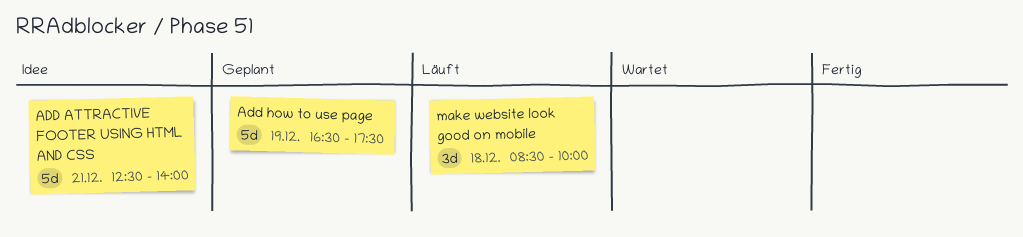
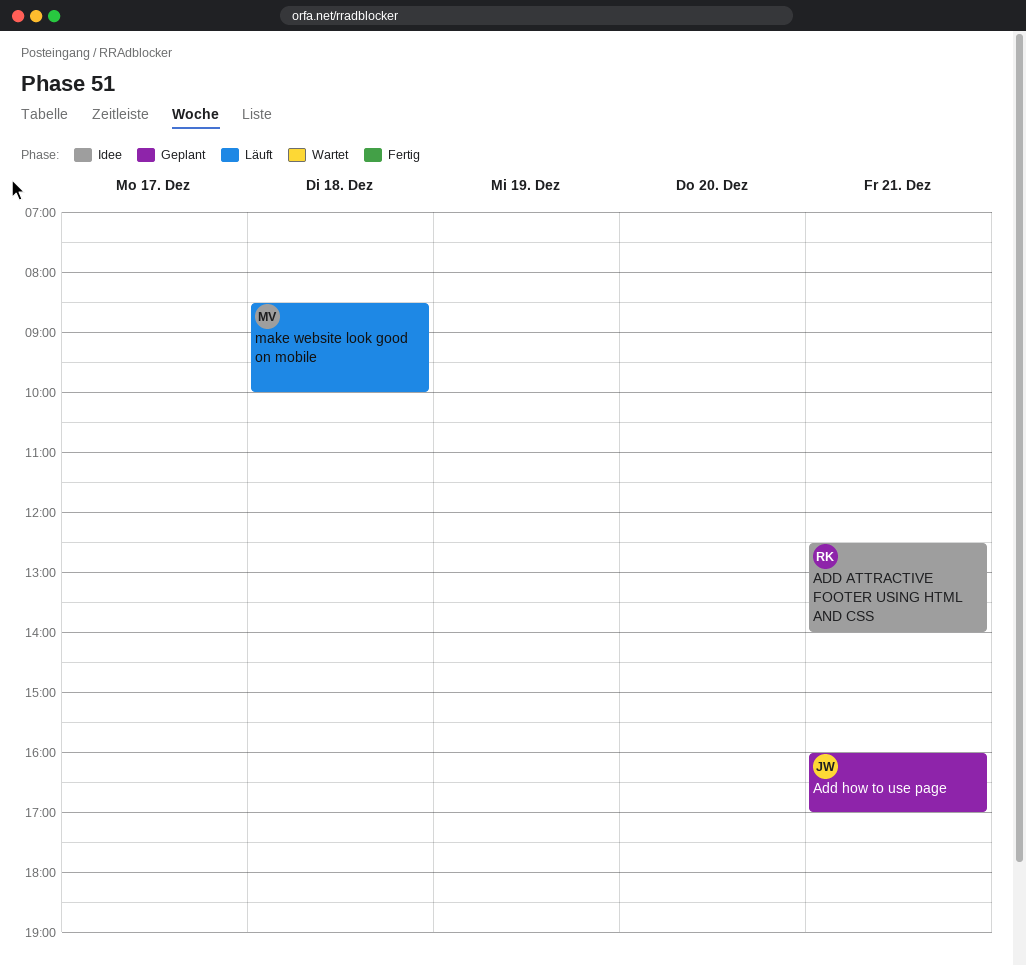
Add how to use page, day: Dec 19 -> Dec 21
Add how to use page, begins: 16:30 -> 16:00
Add how to use page, ends: 17:30 -> 17:00

